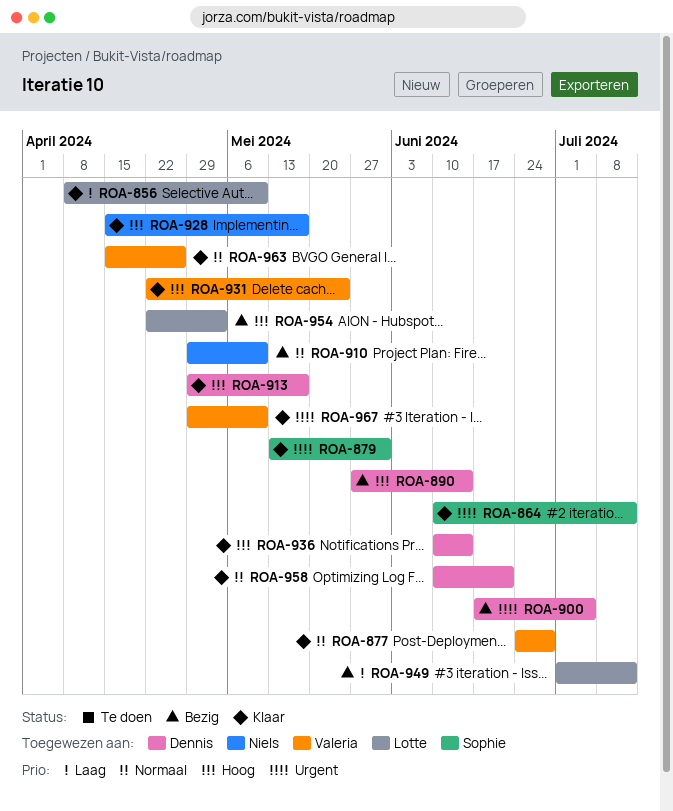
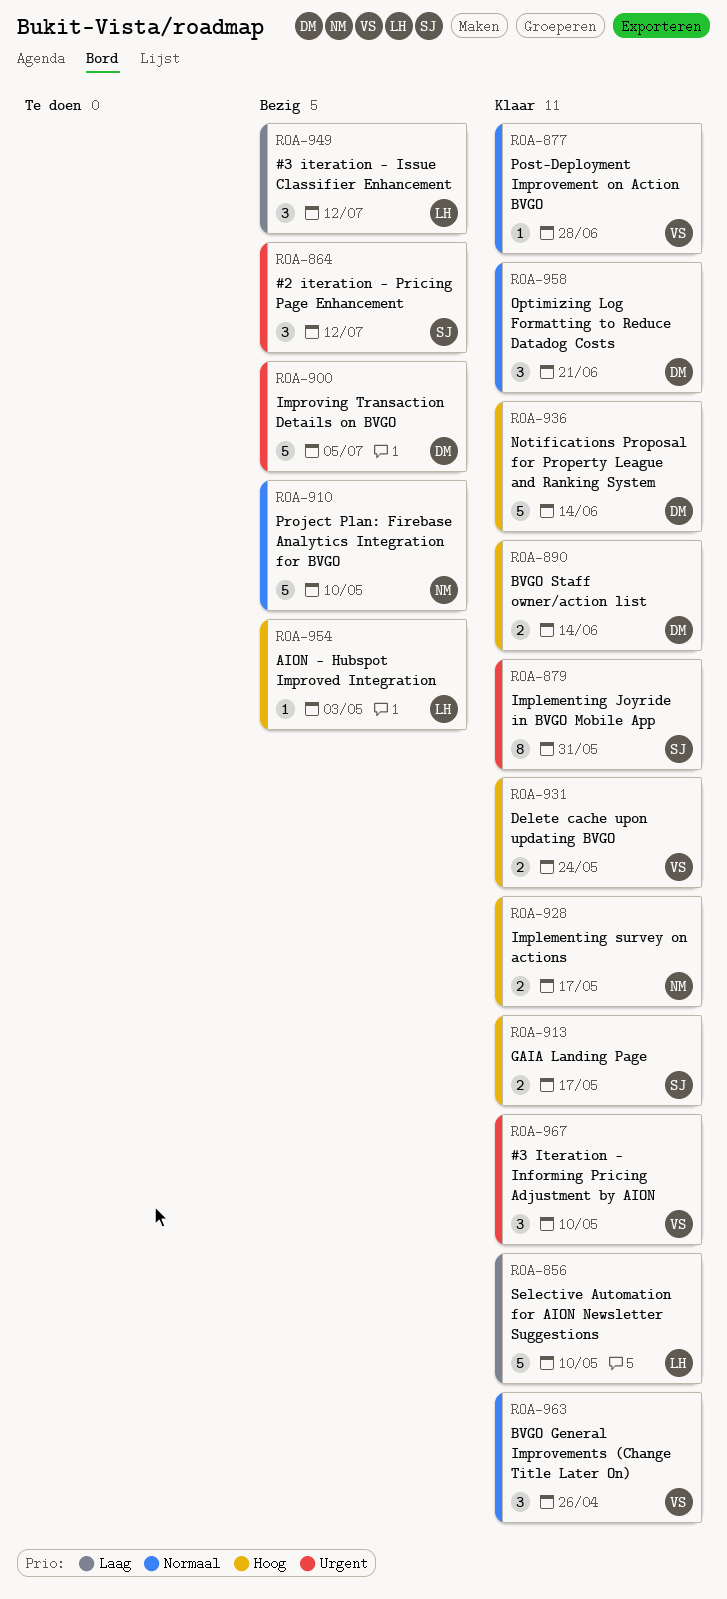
ROA-864, status: Klaar -> Bezig
ROA-890, status: Bezig -> Klaar
ROA-913, owner: Dennis -> Sophie

